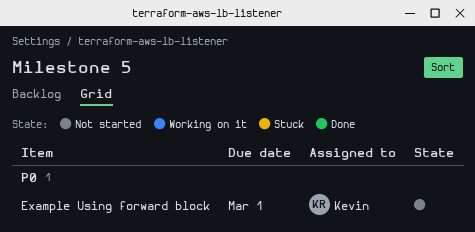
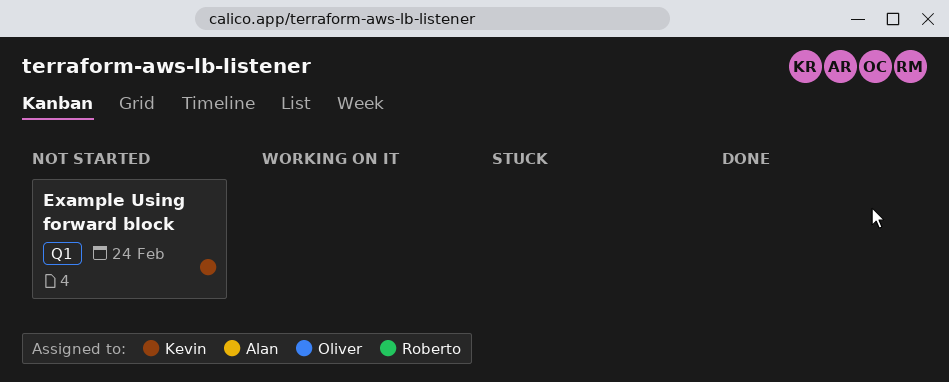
Example Using forward block, due: Mar 1 -> Feb 24

